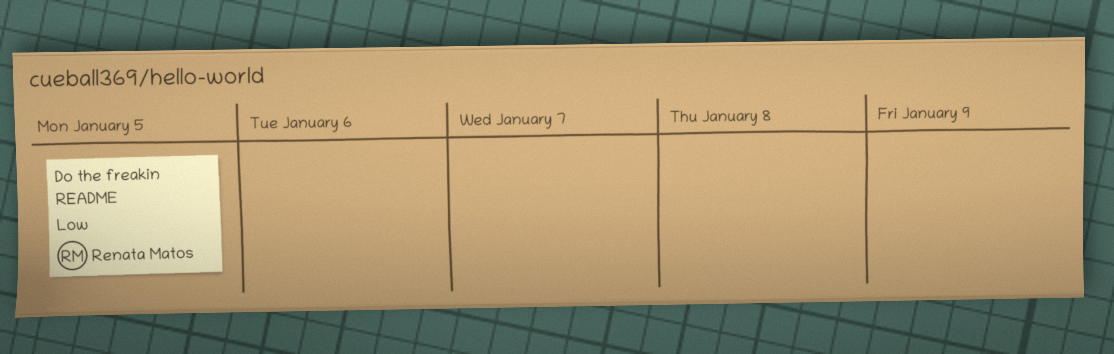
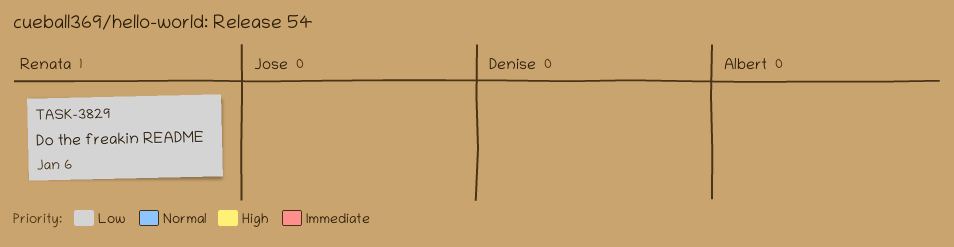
Do the freakin README, due: Jan 5 -> Jan 6

